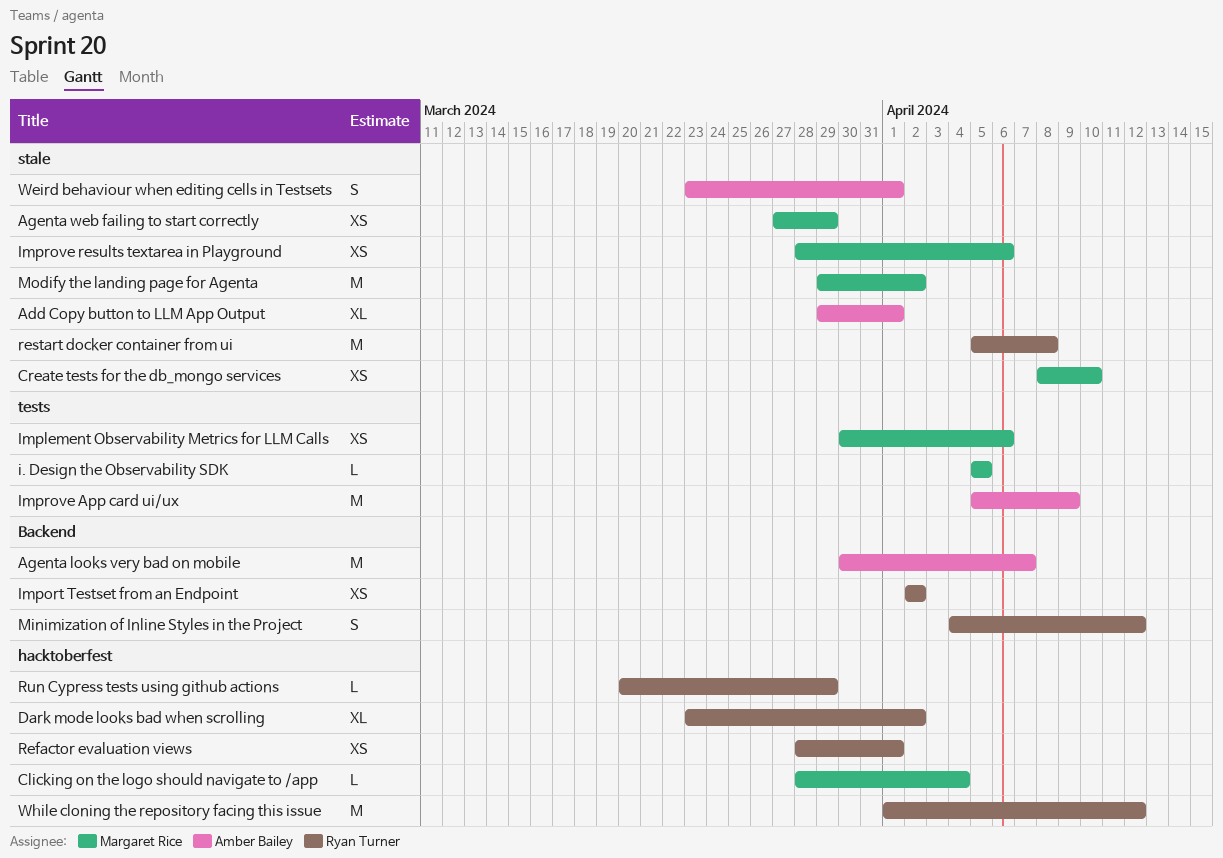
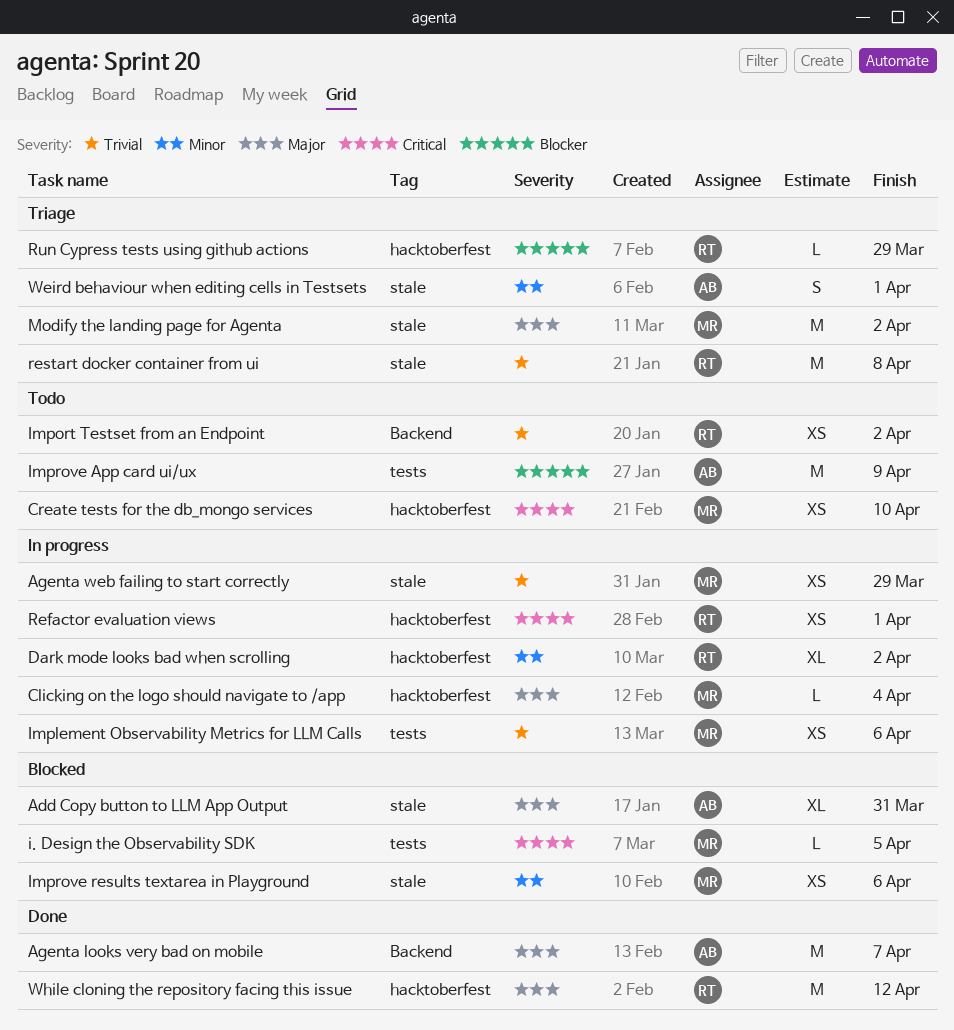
Add Copy button to LLM App Output, due: Apr 1 -> Mar 31
Create tests for the db_mongo services, label: stale -> hacktoberfest
Minimization of Inline Styles in the Project: present -> none

